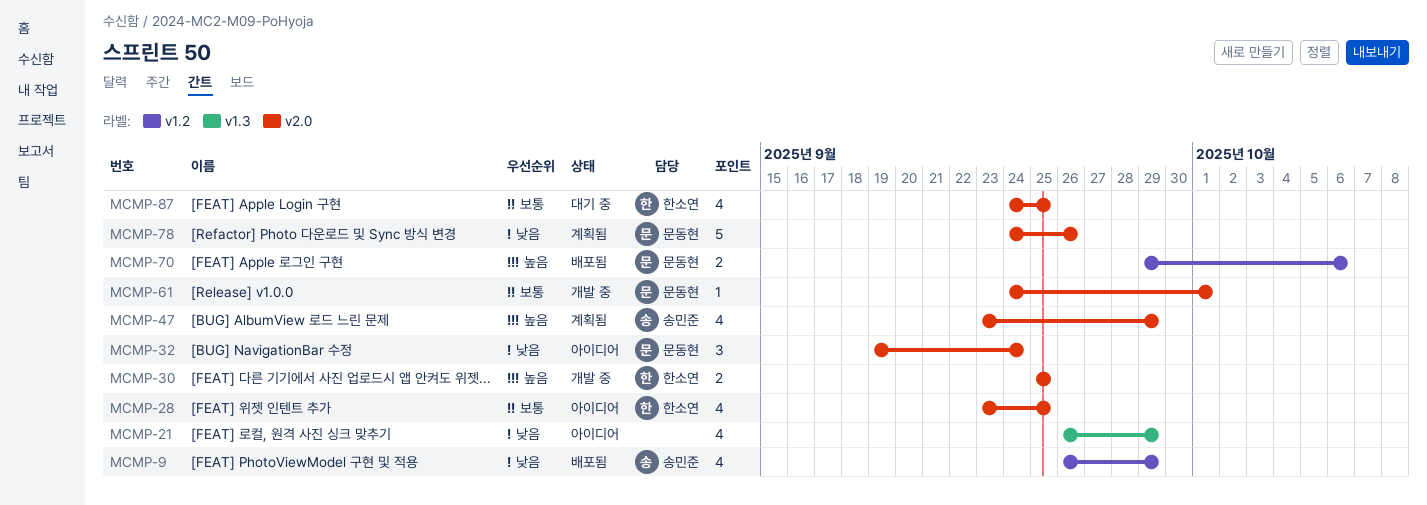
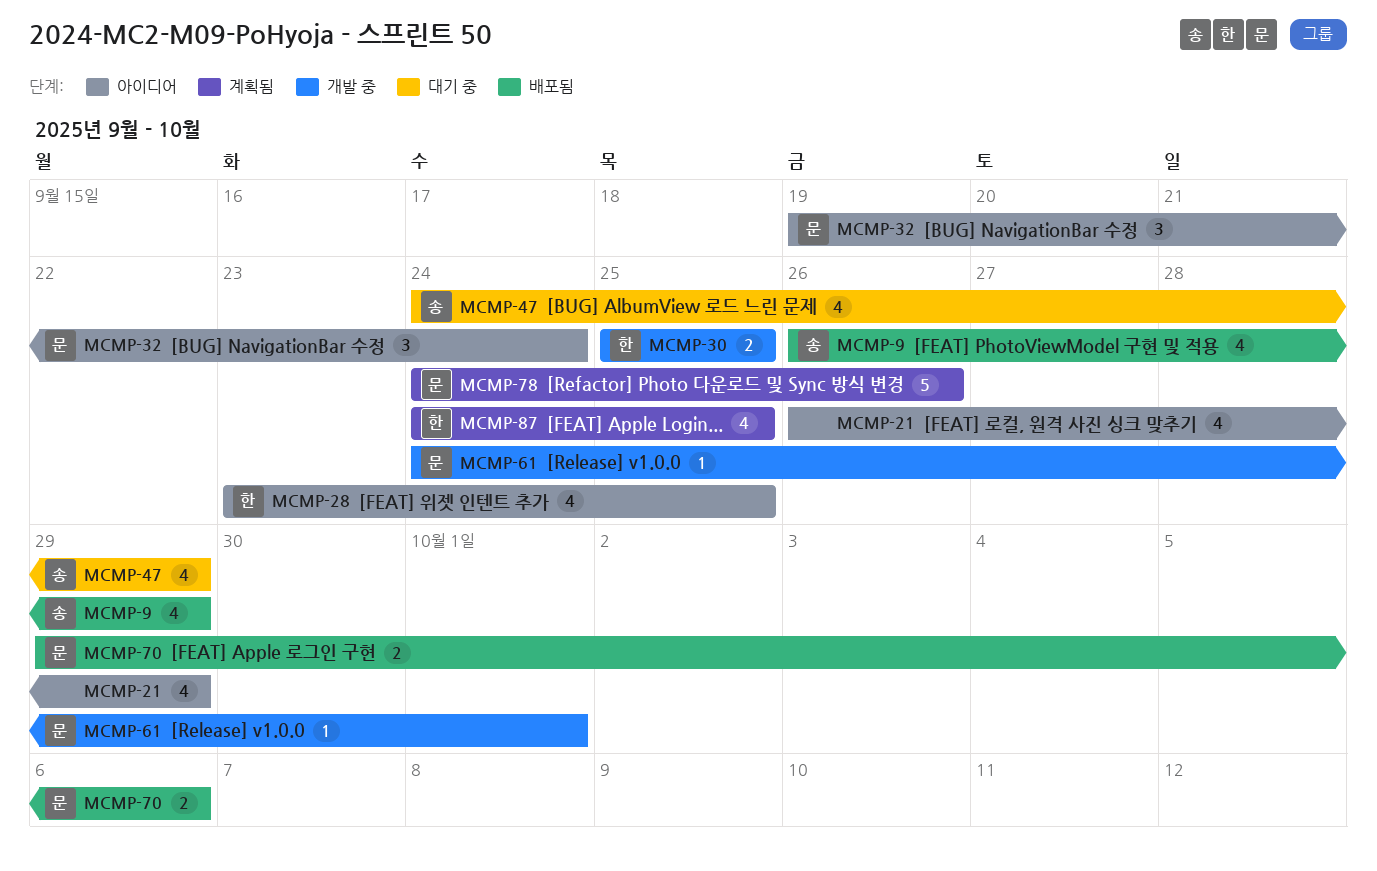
MCMP-47, status: 계획됨 -> 대기 중
MCMP-47, start: Sep 23 -> Sep 24
MCMP-87, status: 대기 중 -> 계획됨

